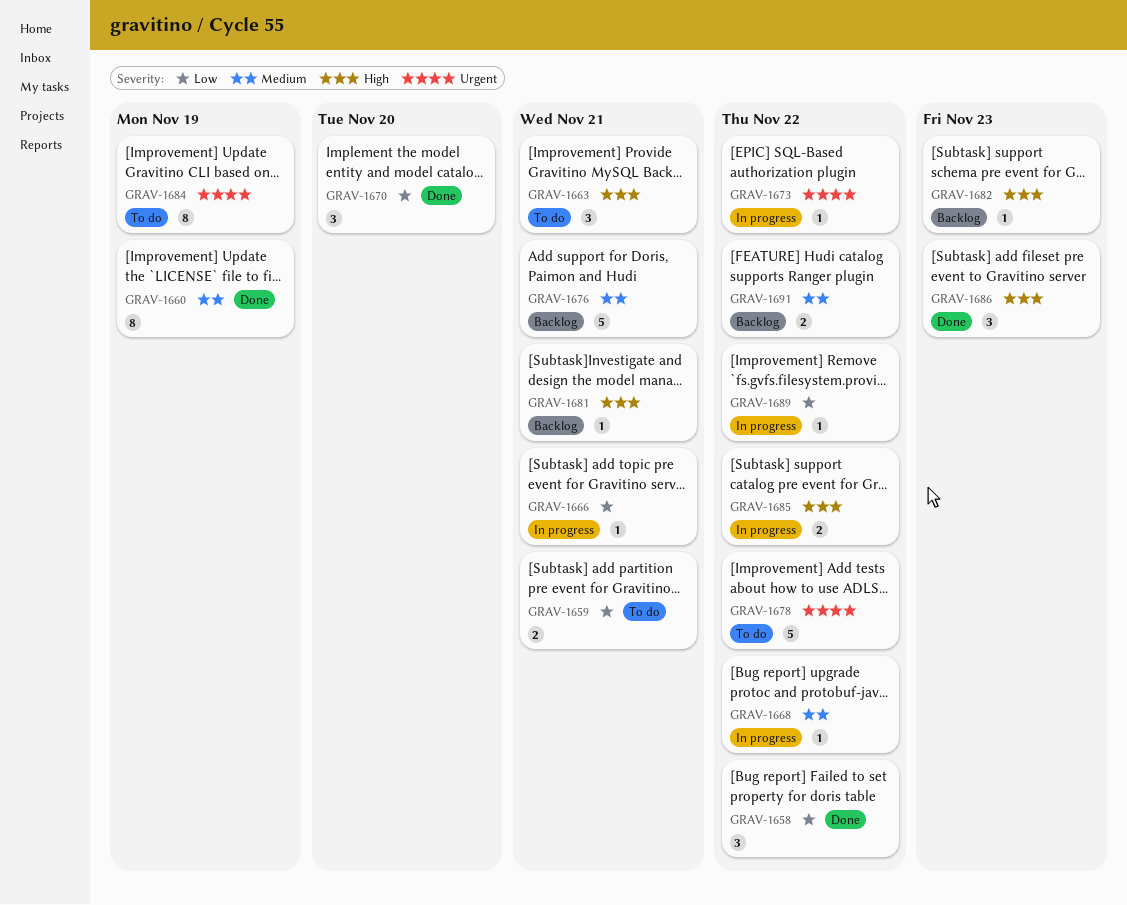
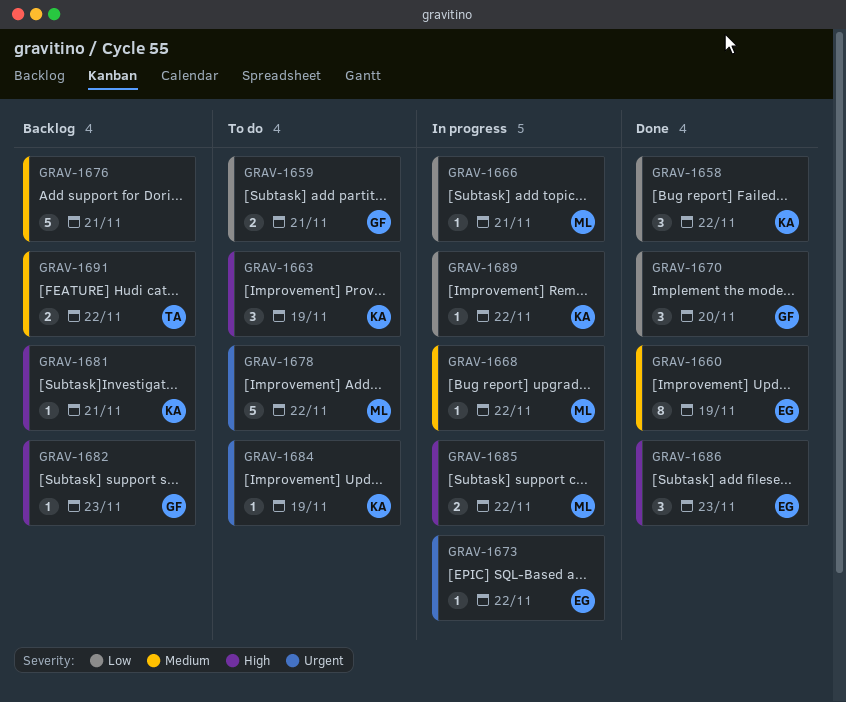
GRAV-1663, due: Nov 21 -> Nov 19
GRAV-1684, estimate: 8 -> 1

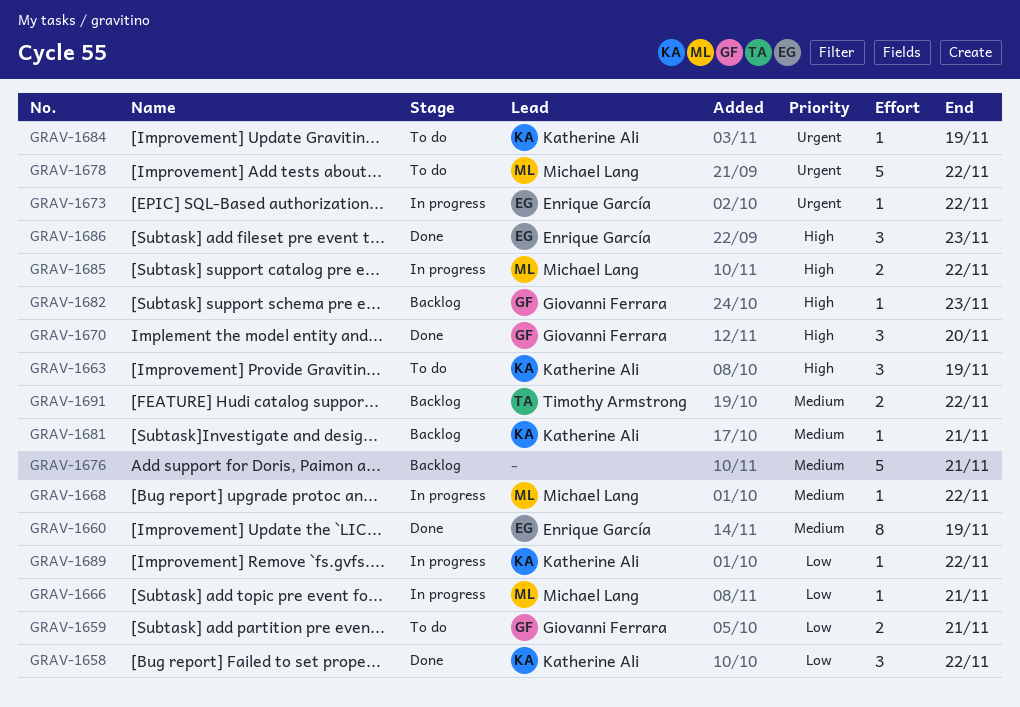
GRAV-1670, priority: Low -> High
GRAV-1681, priority: High -> Medium

